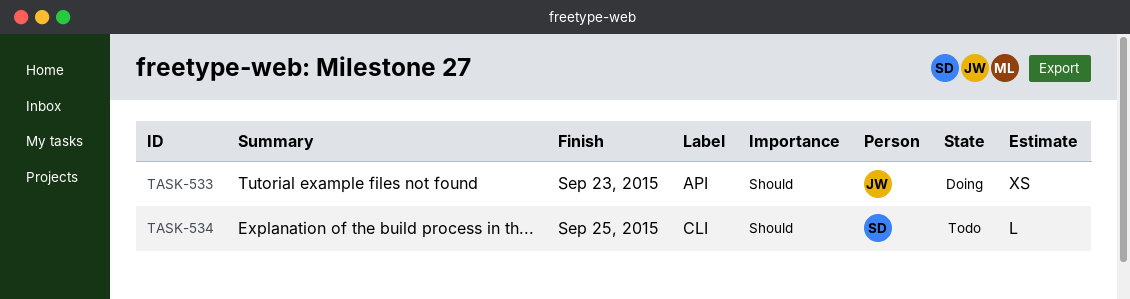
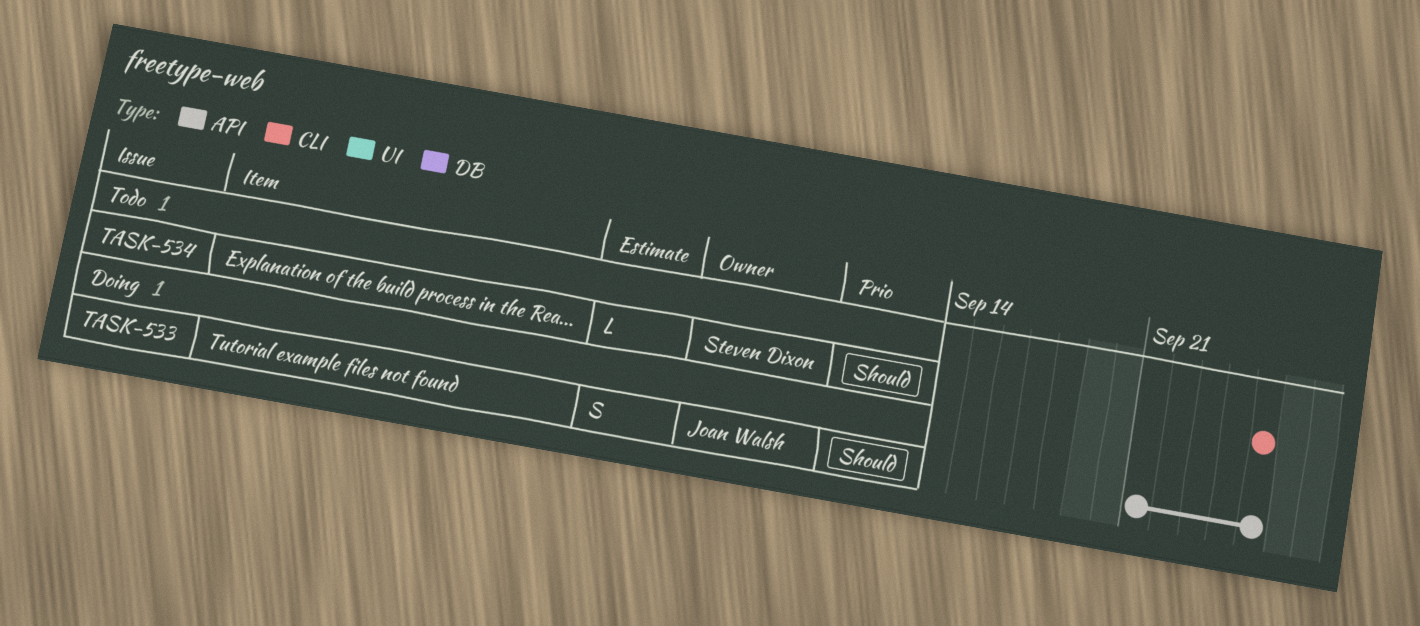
TASK-533, estimate: XS -> S
TASK-533, due: Sep 23 -> Sep 25

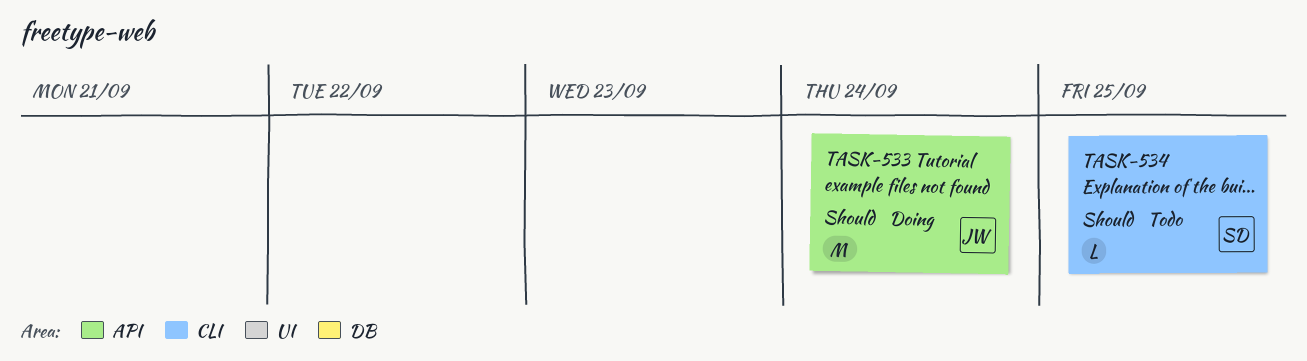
TASK-533, estimate: S -> M
TASK-533, due: Sep 25 -> Sep 24

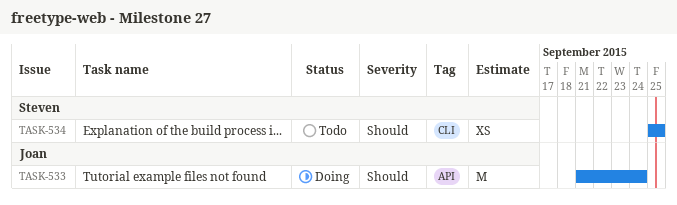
TASK-534, estimate: L -> XS

